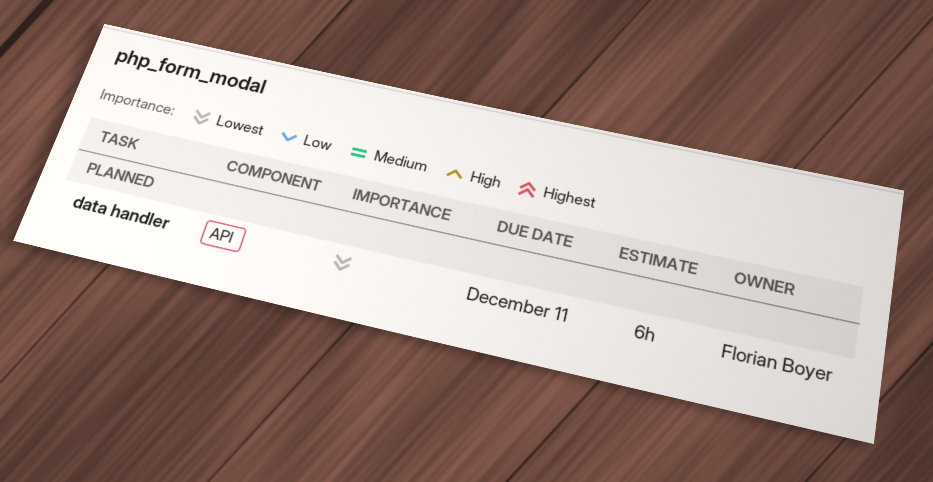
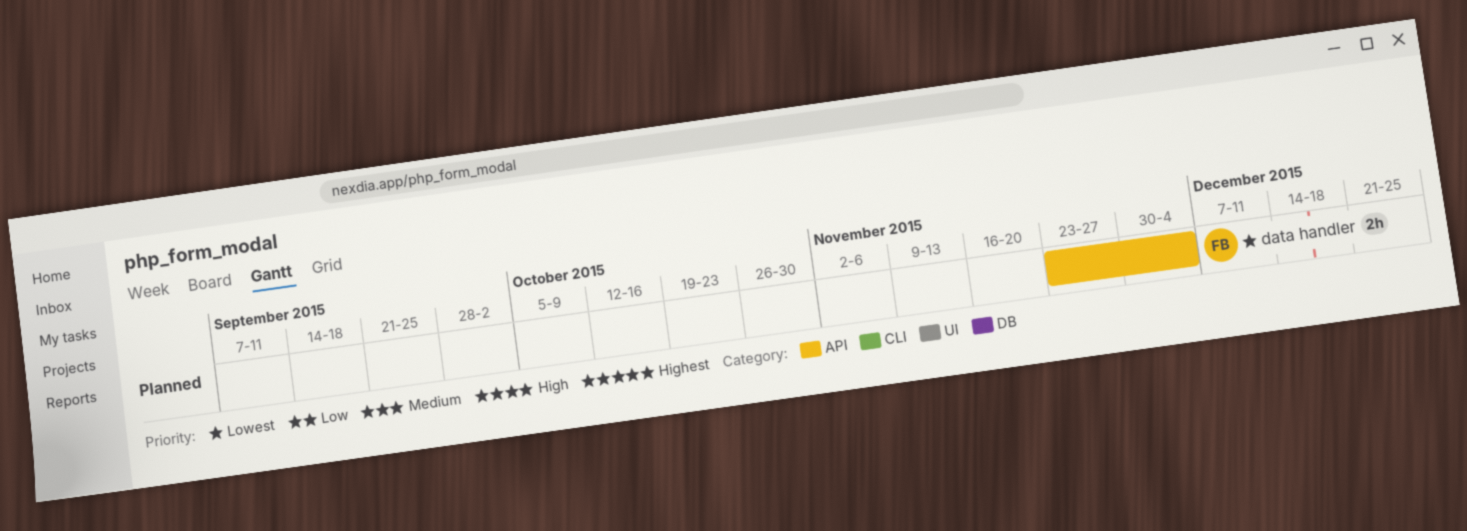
data handler, estimate: 6h -> 2h
data handler, due: Dec 11 -> Dec 4

